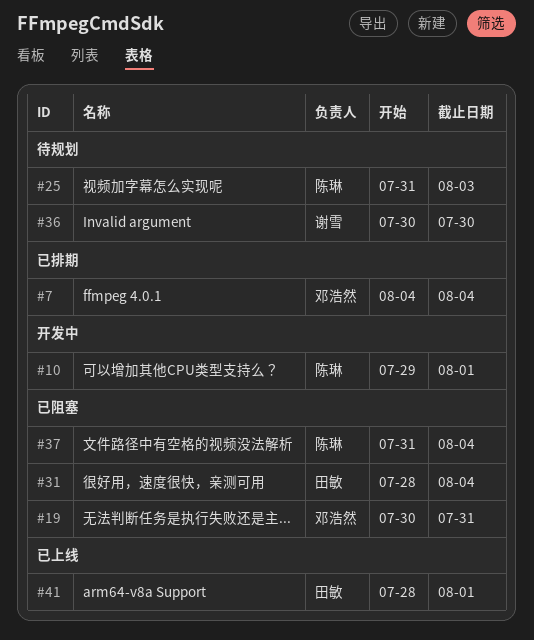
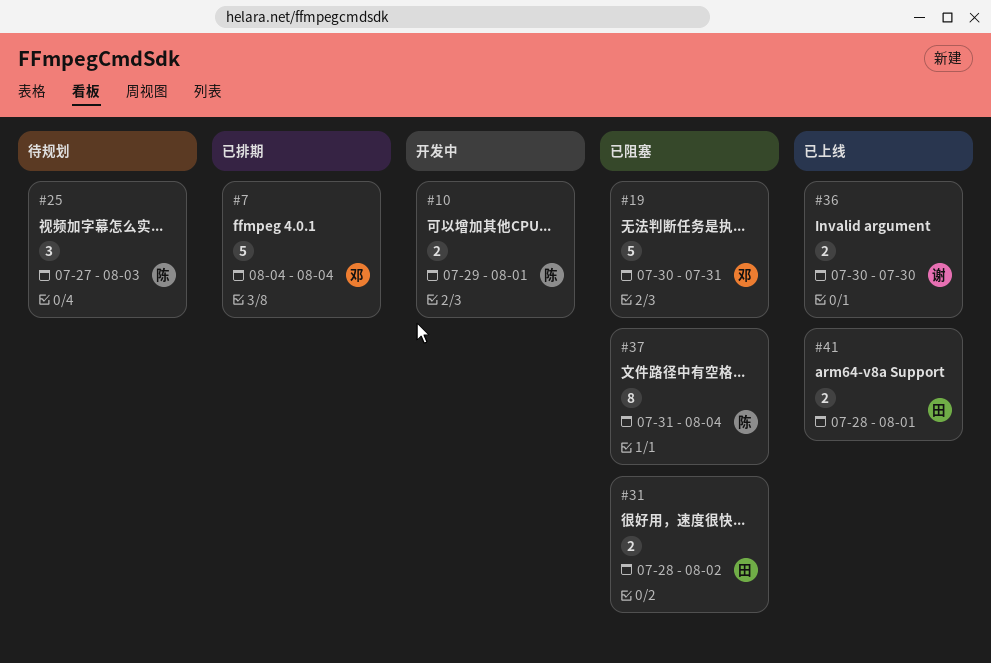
#25, start: Jul 31 -> Jul 27
#31, due: Aug 4 -> Aug 2
#36, status: 待规划 -> 已上线

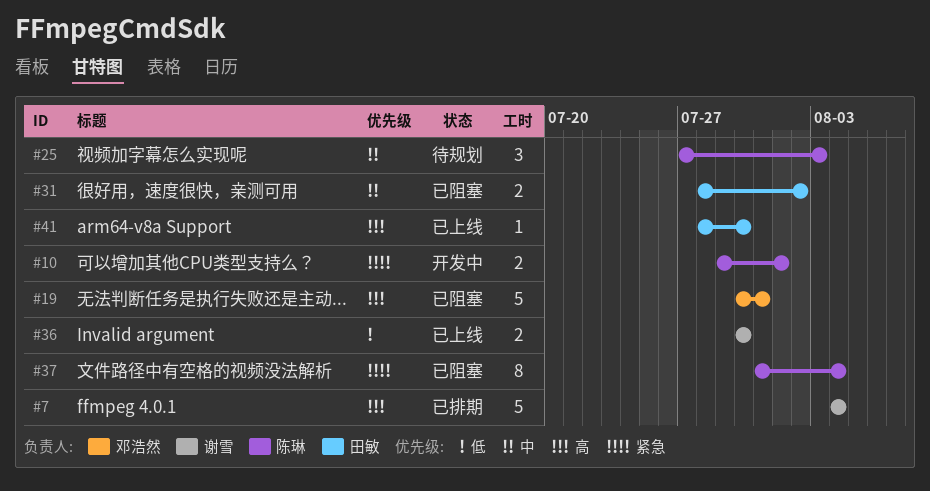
#7, owner: 邓浩然 -> 谢雪
#41, estimate: 2 -> 1
#41, due: Aug 1 -> Jul 30

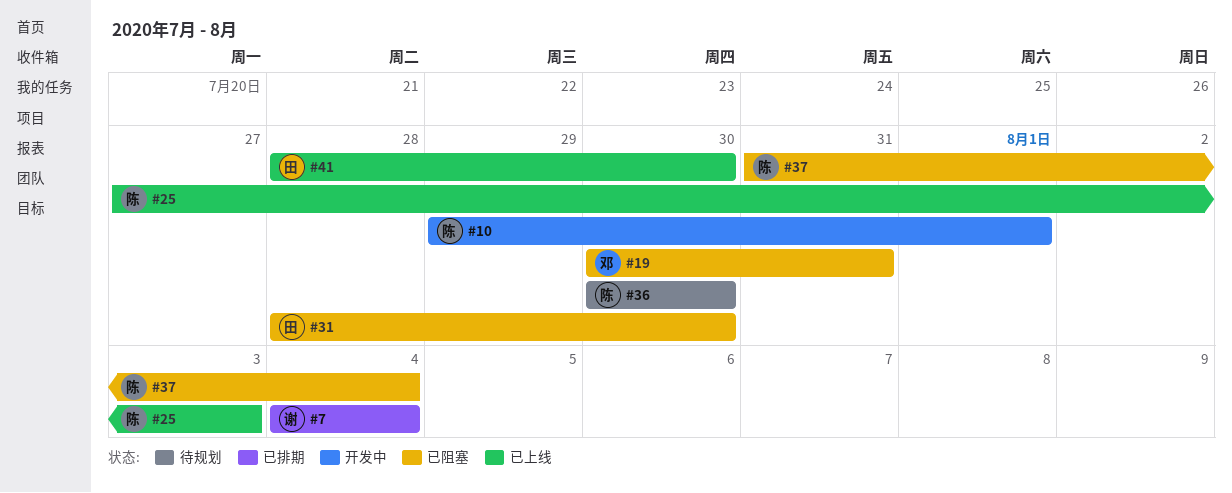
#25, status: 待规划 -> 已上线
#31, due: Aug 2 -> Jul 30
#36, status: 已上线 -> 待规划
#36, owner: 谢雪 -> 陈琳

